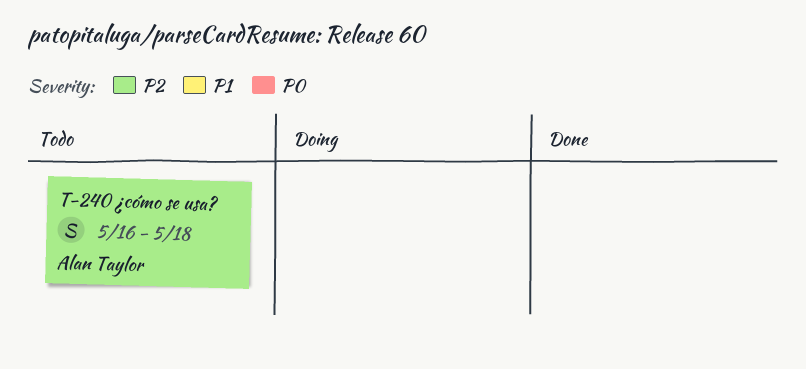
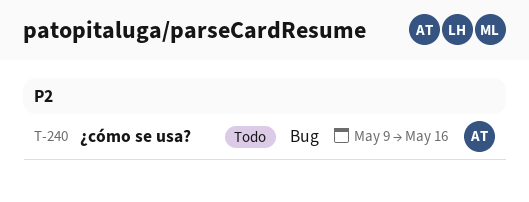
T-240, start: May 16 -> May 9
T-240, due: May 18 -> May 16

